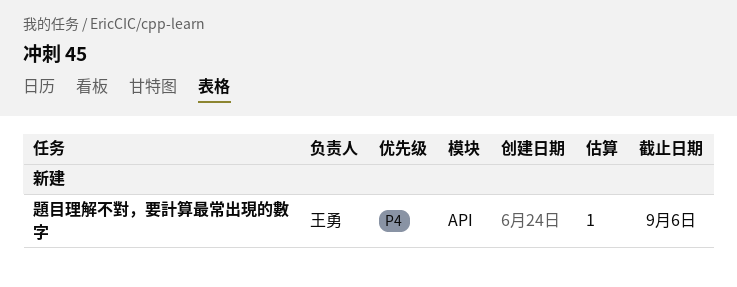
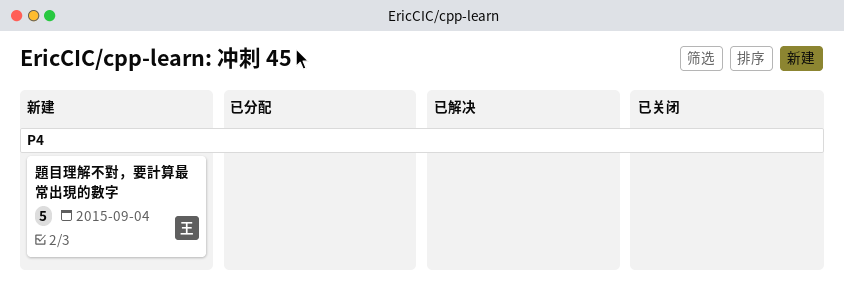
題目理解不對，要計算最常出現的數字, estimate: 1 -> 5
題目理解不對，要計算最常出現的數字, due: Sep 6 -> Sep 4

